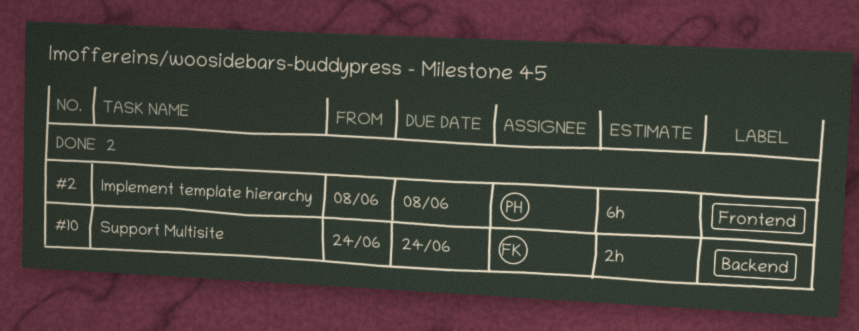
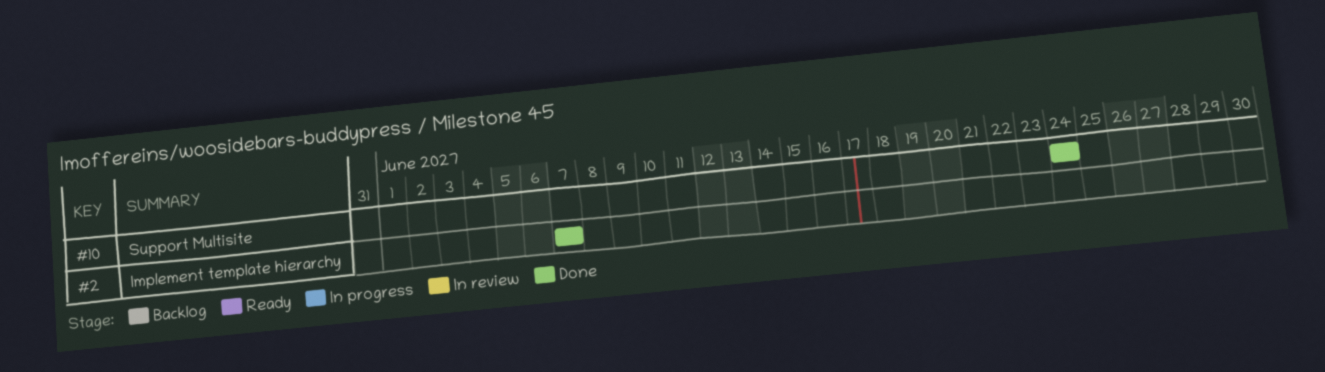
#2, start: Jun 8 -> Jun 7
#2, due: Jun 8 -> Jun 7

